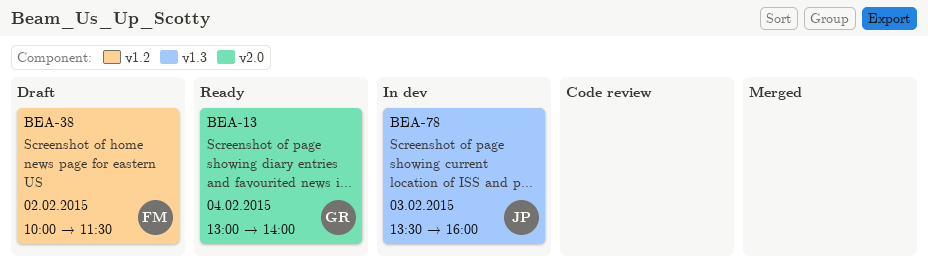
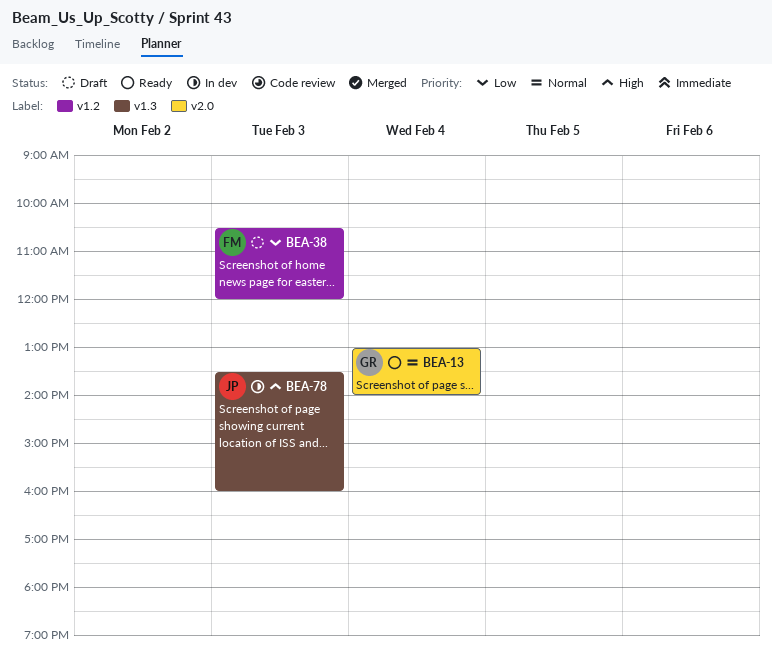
BEA-38, day: Feb 2 -> Feb 3
BEA-38, begins: 10:00 -> 10:30
BEA-38, ends: 11:30 -> 12:00

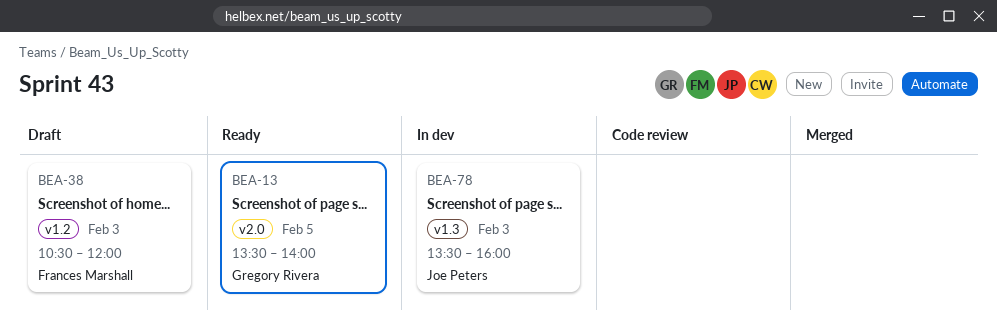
BEA-13, day: Feb 4 -> Feb 5
BEA-13, begins: 13:00 -> 13:30

